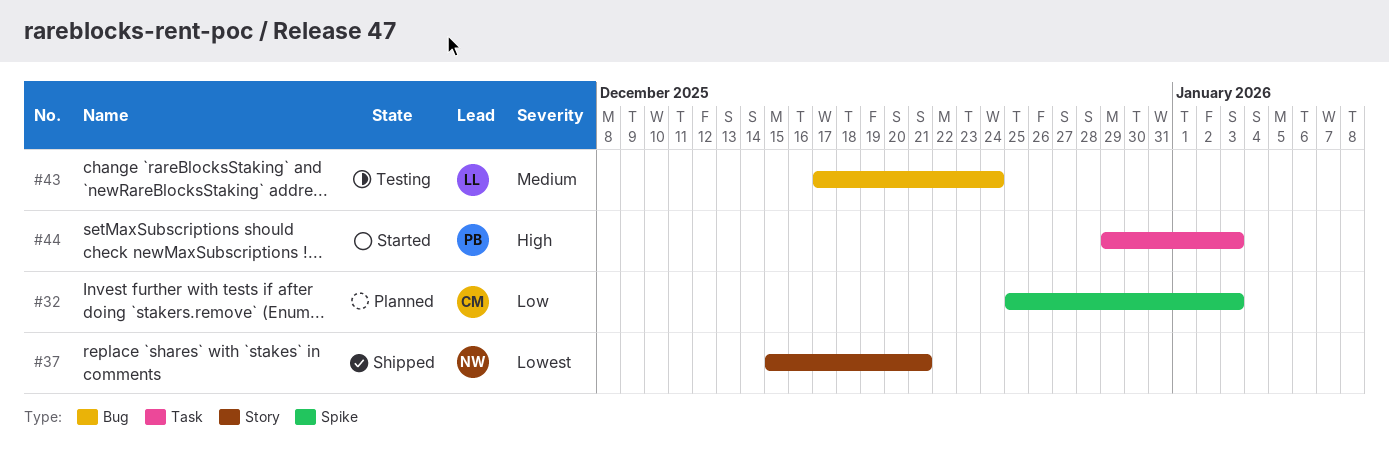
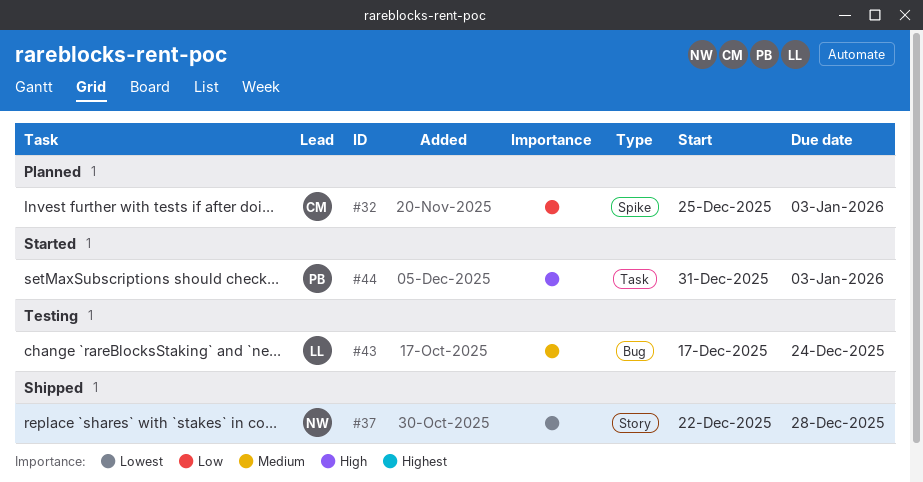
#37, start: Dec 15 -> Dec 22
#37, due: Dec 21 -> Dec 28
#44, start: Dec 29 -> Dec 31

